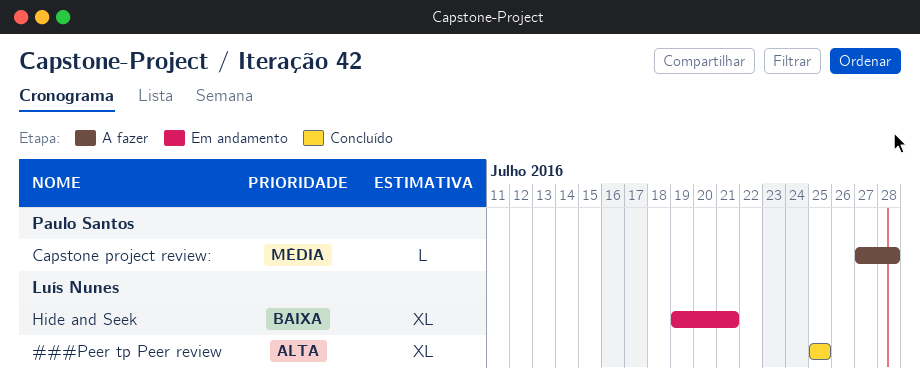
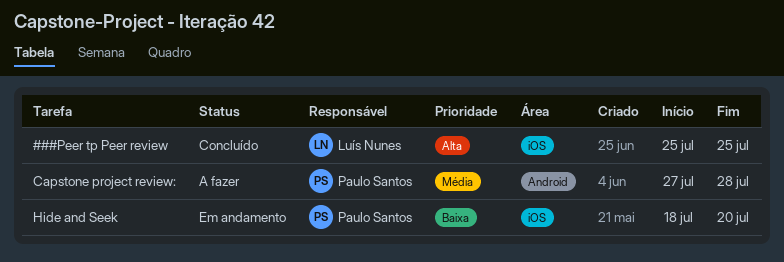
Hide and Seek, owner: Luís Nunes -> Paulo Santos
Hide and Seek, start: Jul 19 -> Jul 18
Hide and Seek, due: Jul 21 -> Jul 20

